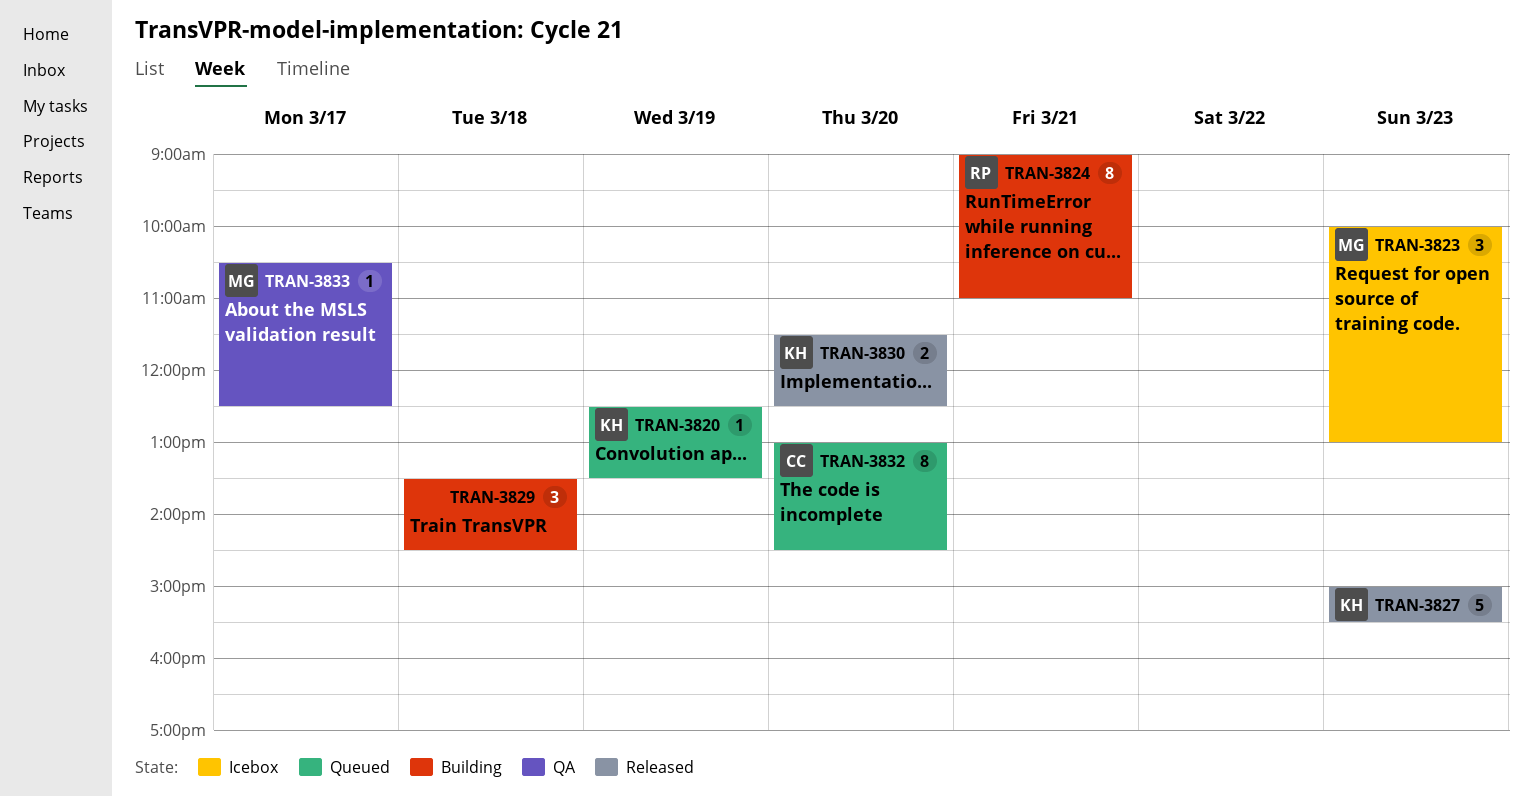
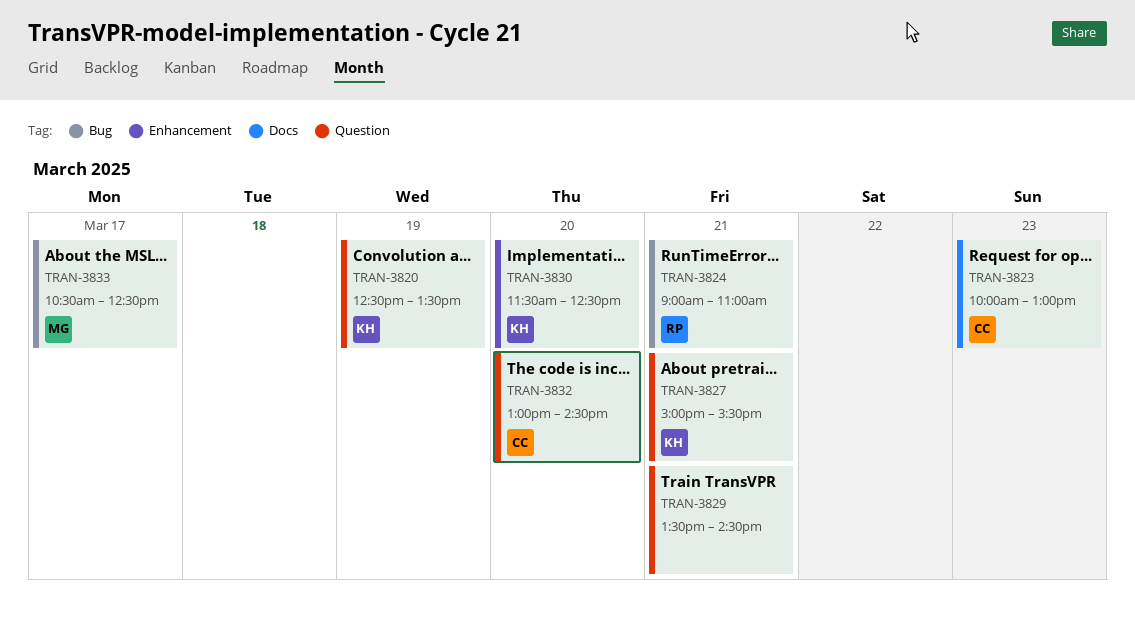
TRAN-3823, owner: MG -> CC
TRAN-3827, day: Mar 23 -> Mar 21
TRAN-3829, day: Mar 18 -> Mar 21

